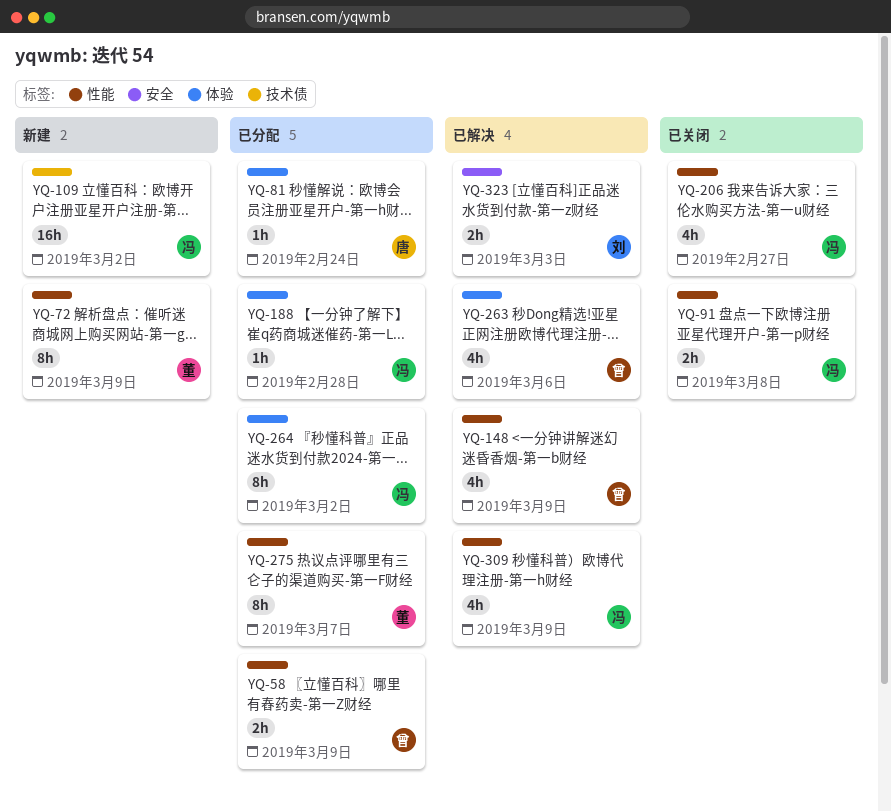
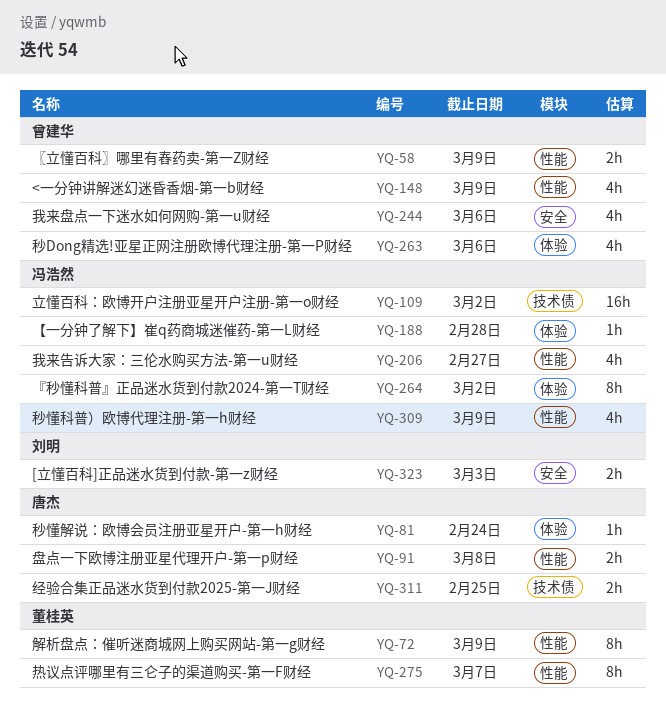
YQ-91, owner: 冯浩然 -> 唐杰
YQ-244: none -> present
YQ-311: none -> present

